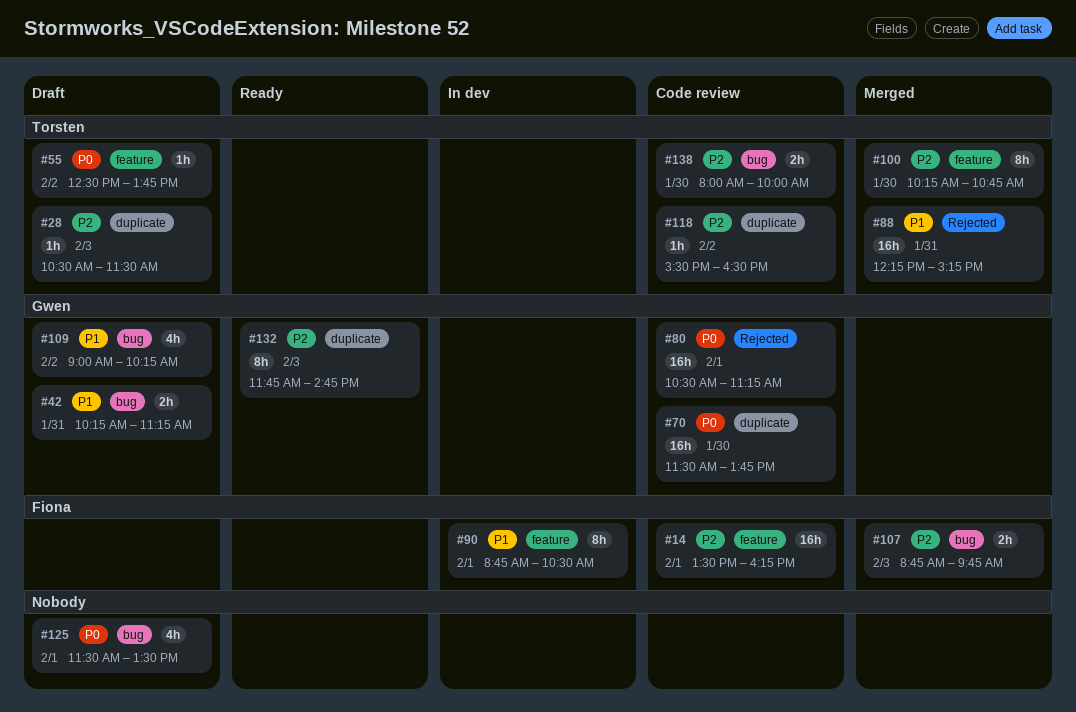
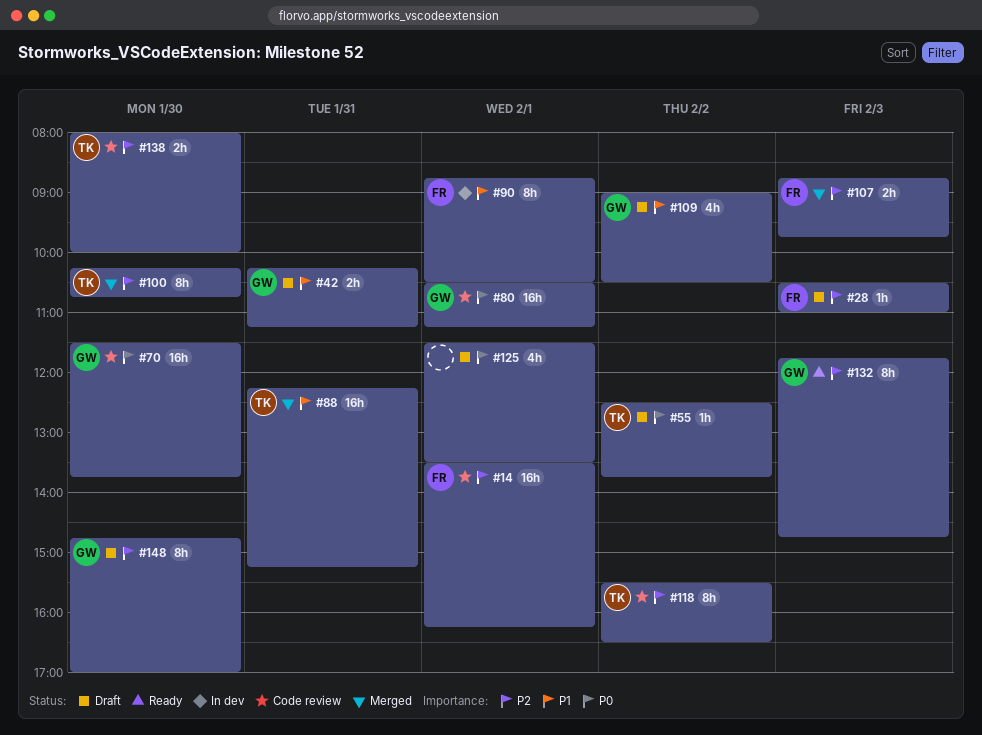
#28, owner: Torsten -> Fiona
#28, ends: 11:30 -> 11:00
#109, ends: 10:15 -> 10:30
#118, estimate: 1h -> 8h
#148: none -> present

